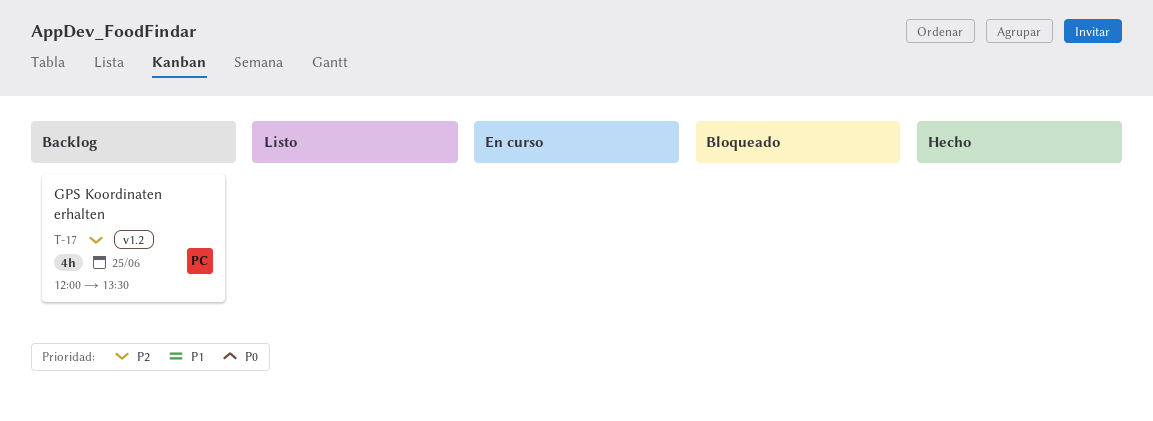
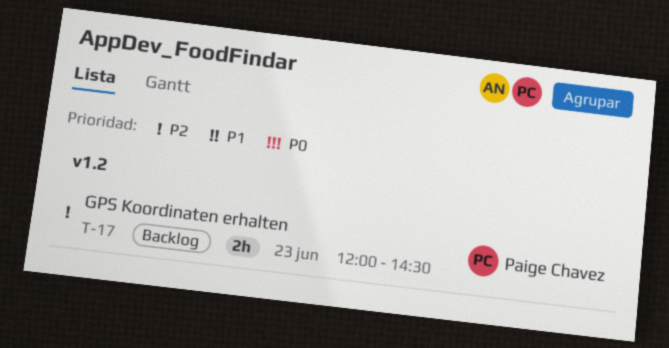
T-17, estimate: 4h -> 2h
T-17, day: Jun 25 -> Jun 23
T-17, ends: 13:30 -> 14:30

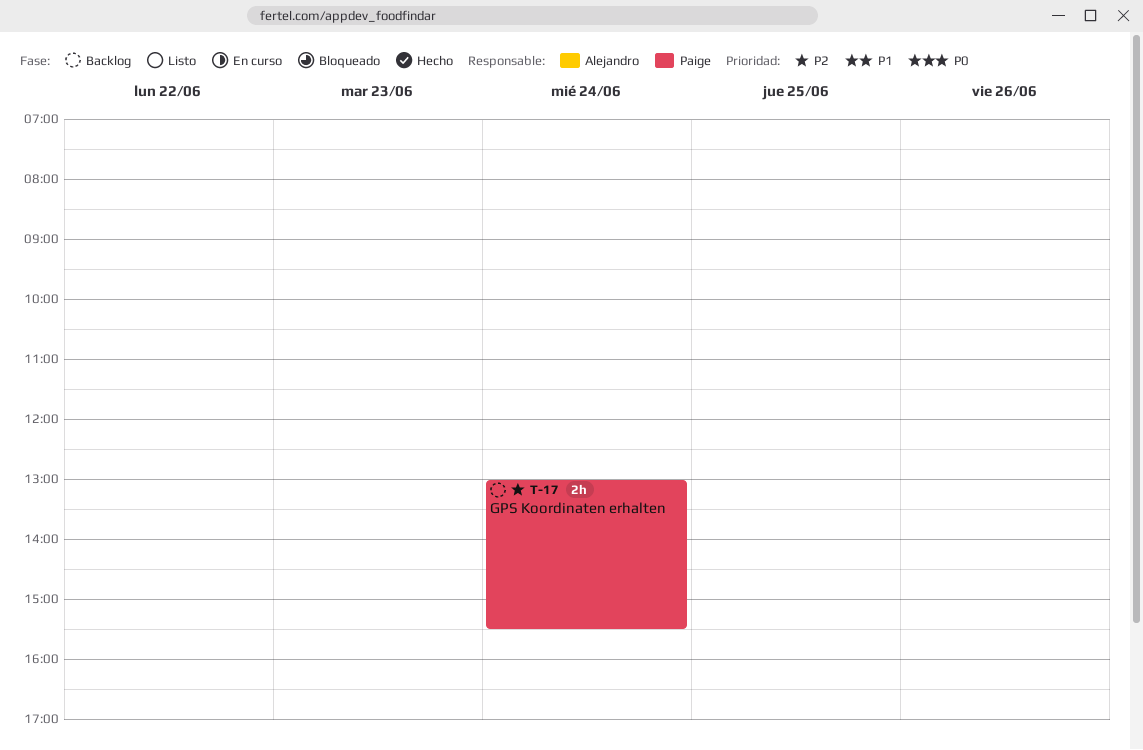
T-17, day: Jun 23 -> Jun 24
T-17, begins: 12:00 -> 13:00
T-17, ends: 14:30 -> 15:30

